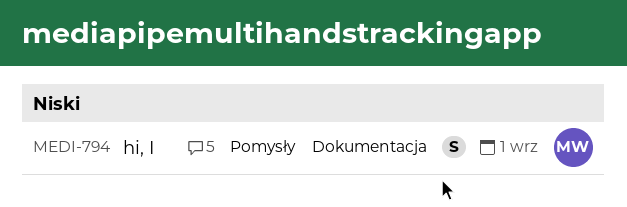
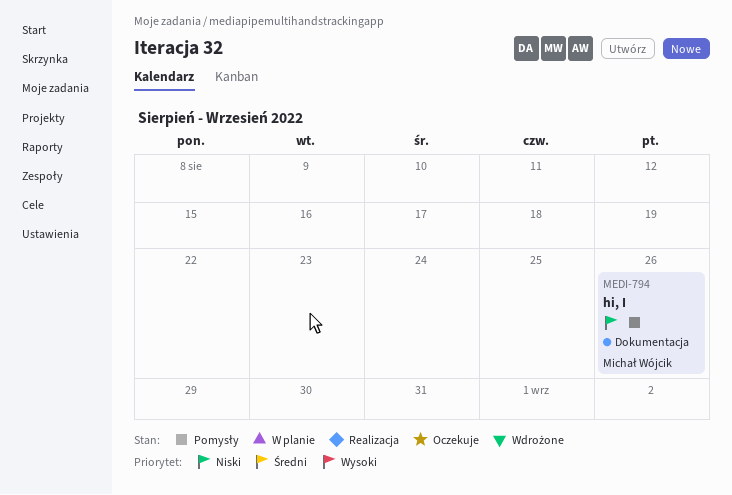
MEDI-794, due: Sep 1 -> Aug 26

